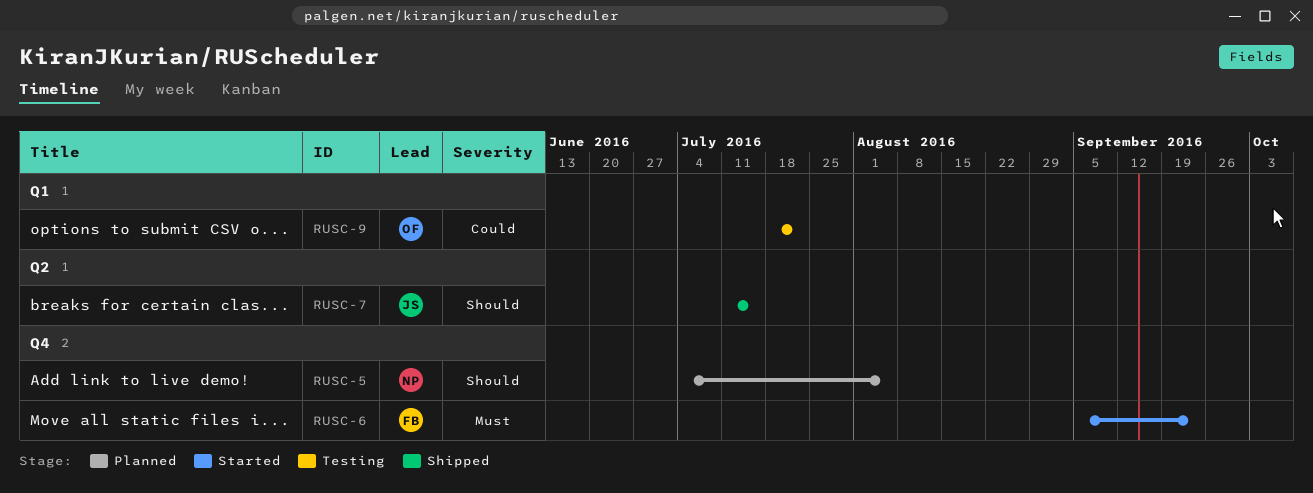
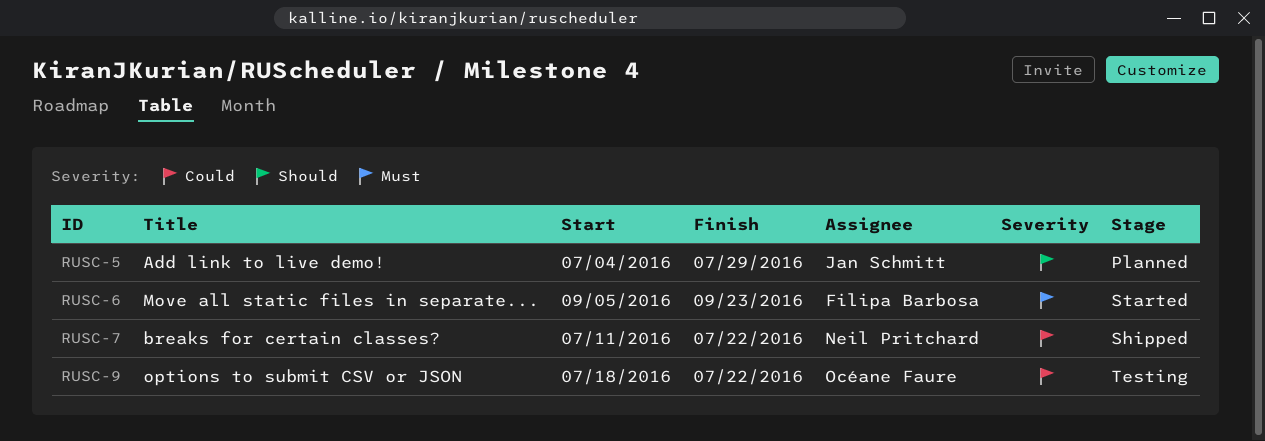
RUSC-5, owner: Neil Pritchard -> Jan Schmitt
RUSC-5, due: Aug 5 -> Jul 29
RUSC-7, owner: Jan Schmitt -> Neil Pritchard
RUSC-7, priority: Should -> Could
RUSC-7, due: Jul 15 -> Jul 22

